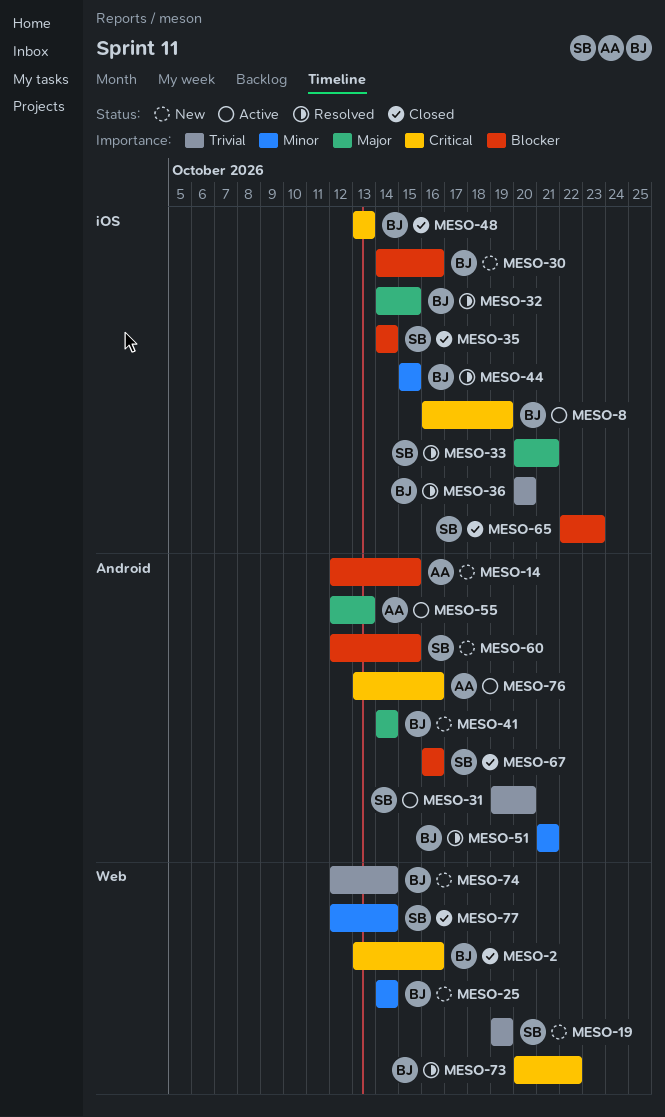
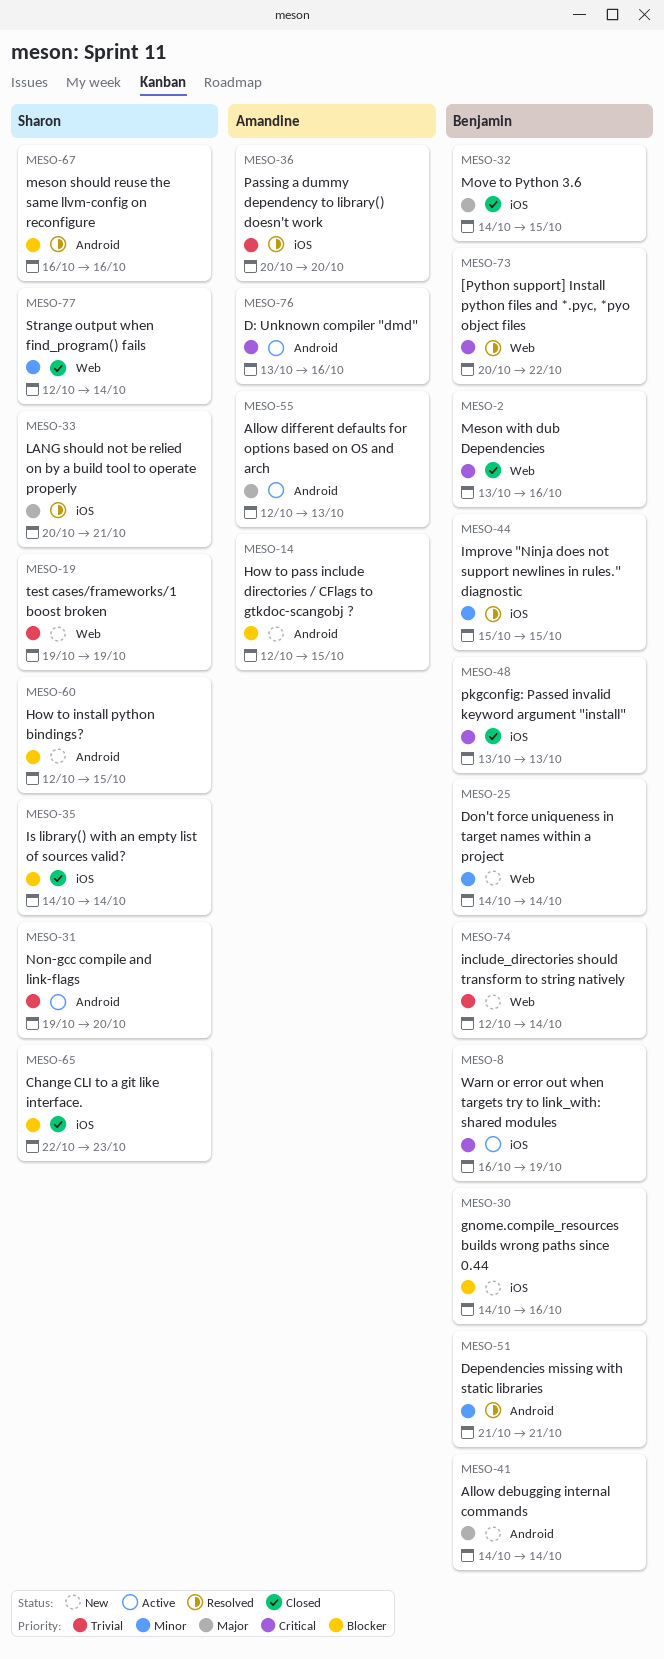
MESO-32, status: Resolved -> Closed
MESO-36, owner: Benjamin -> Amandine
MESO-67, status: Closed -> Resolved

